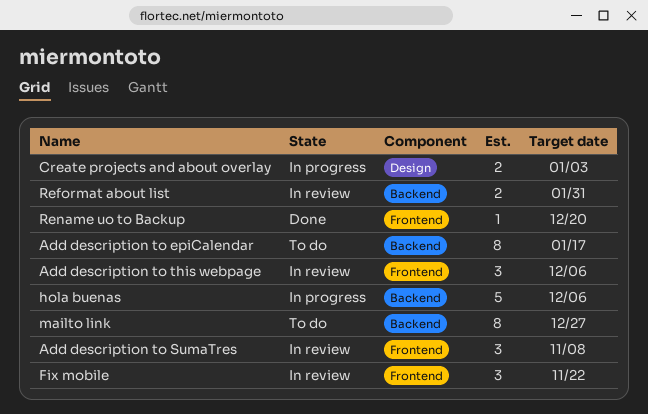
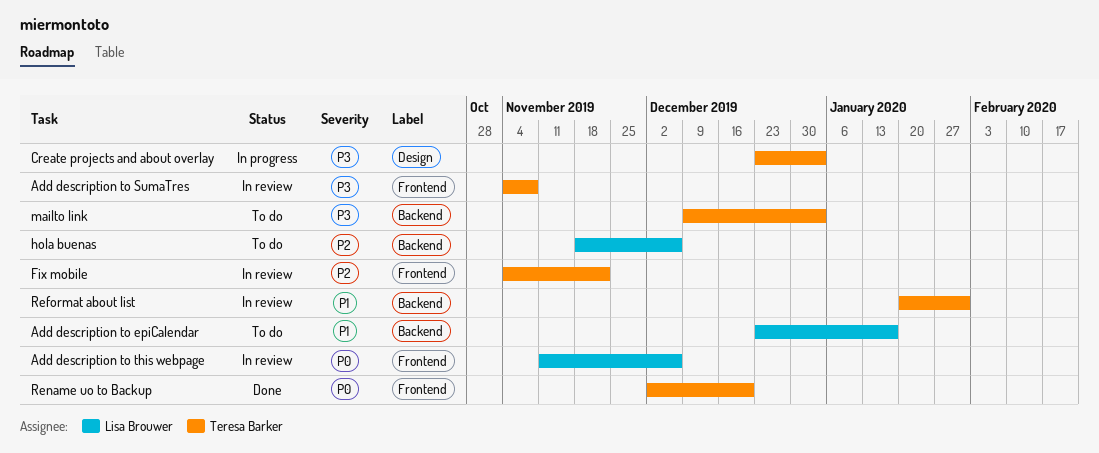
hola buenas, status: In progress -> To do
mailto link, due: Dec 27 -> Jan 3

